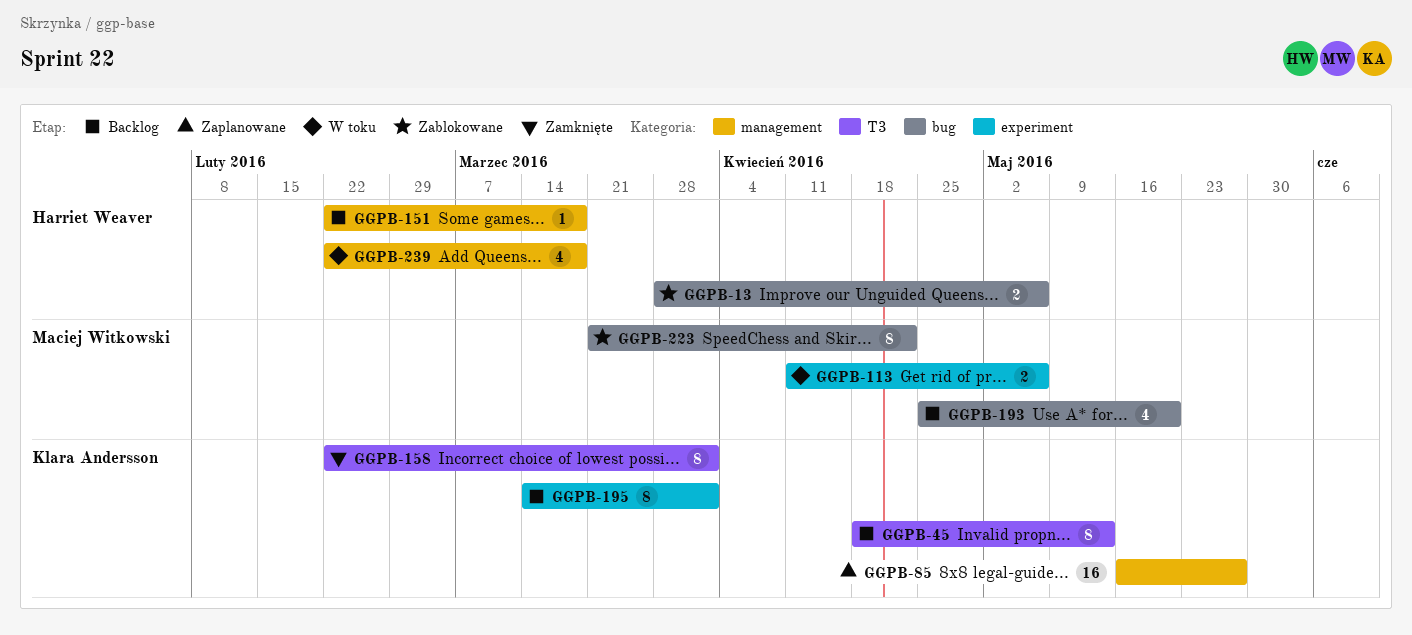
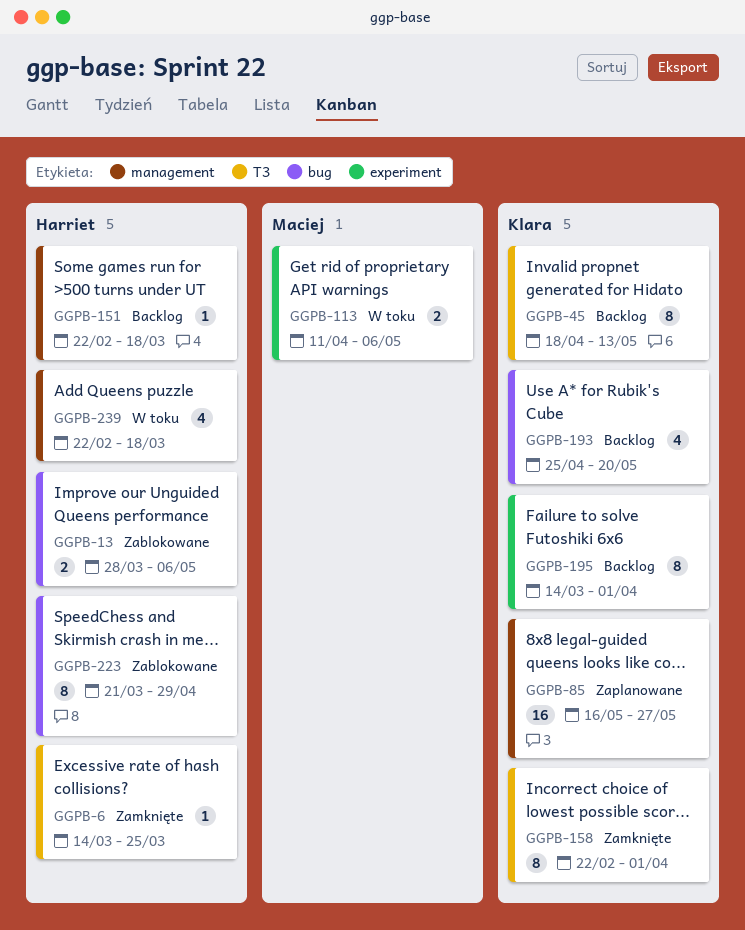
GGPB-6: none -> present
GGPB-193, owner: Maciej Witkowski -> Klara Andersson
GGPB-223, owner: Maciej Witkowski -> Harriet Weaver
GGPB-223, due: Apr 22 -> Apr 29

